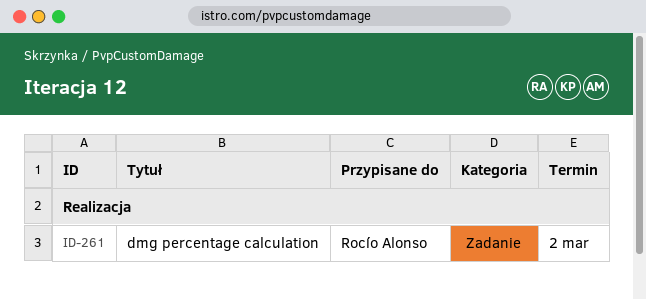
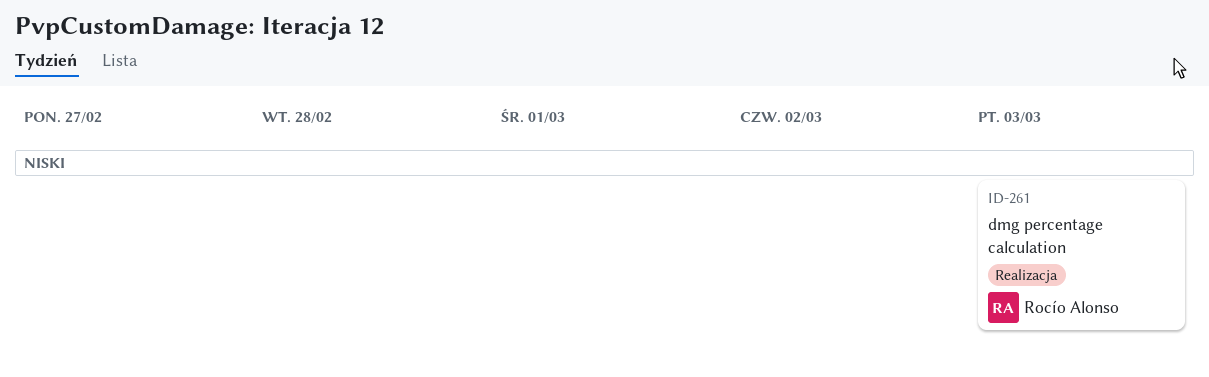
ID-261, due: Mar 2 -> Mar 3

